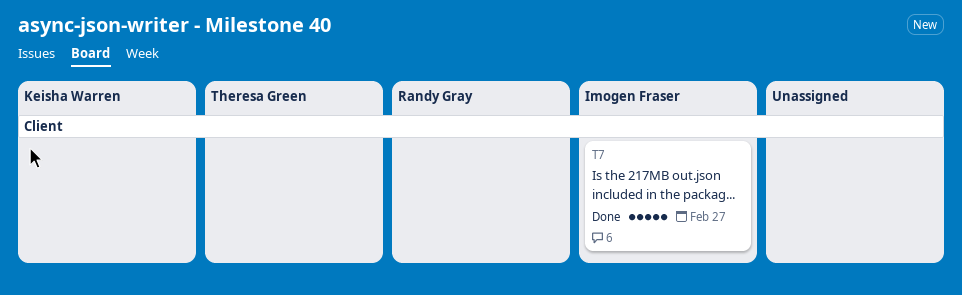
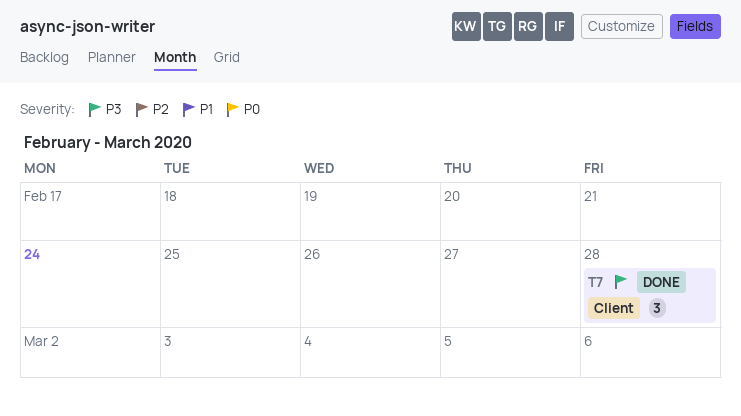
T7, estimate: 5 -> 3
T7, due: Feb 27 -> Feb 28

